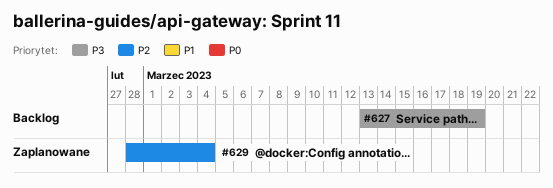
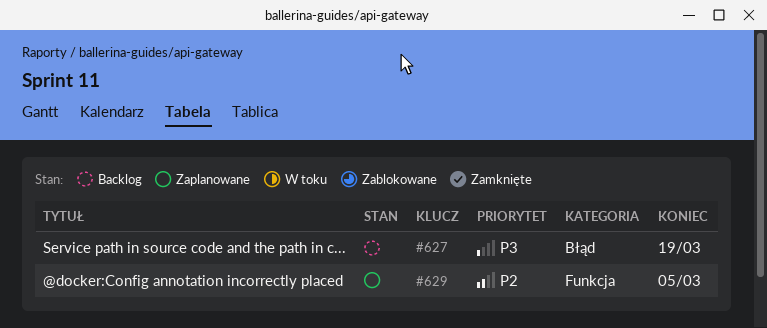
#629, due: Mar 4 -> Mar 5

